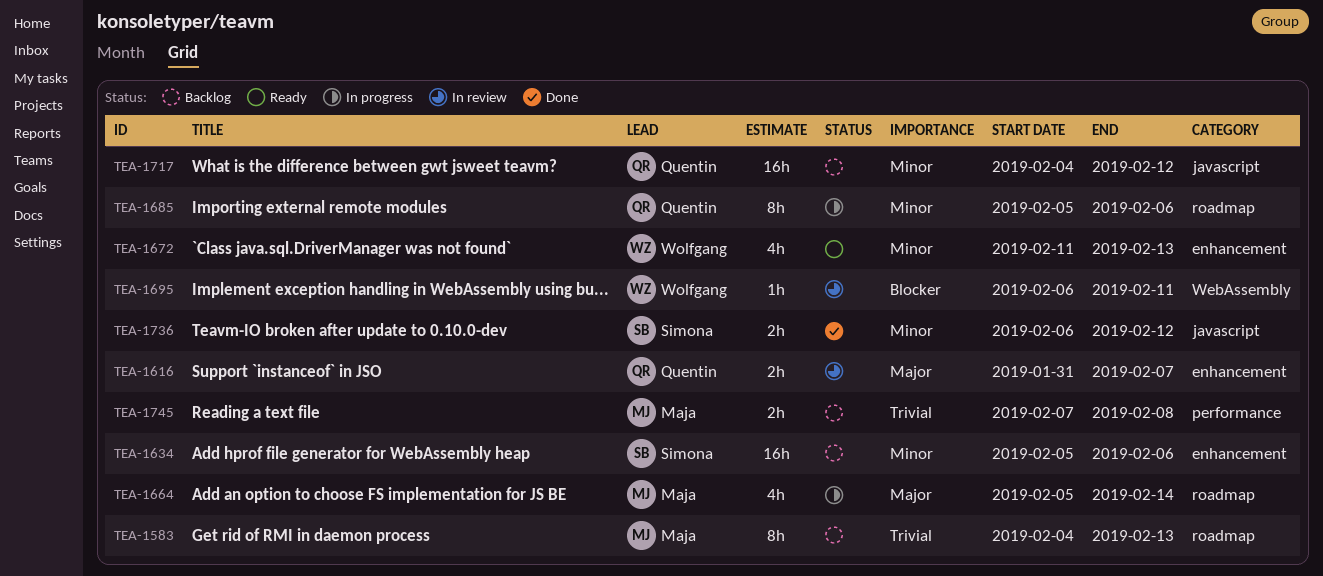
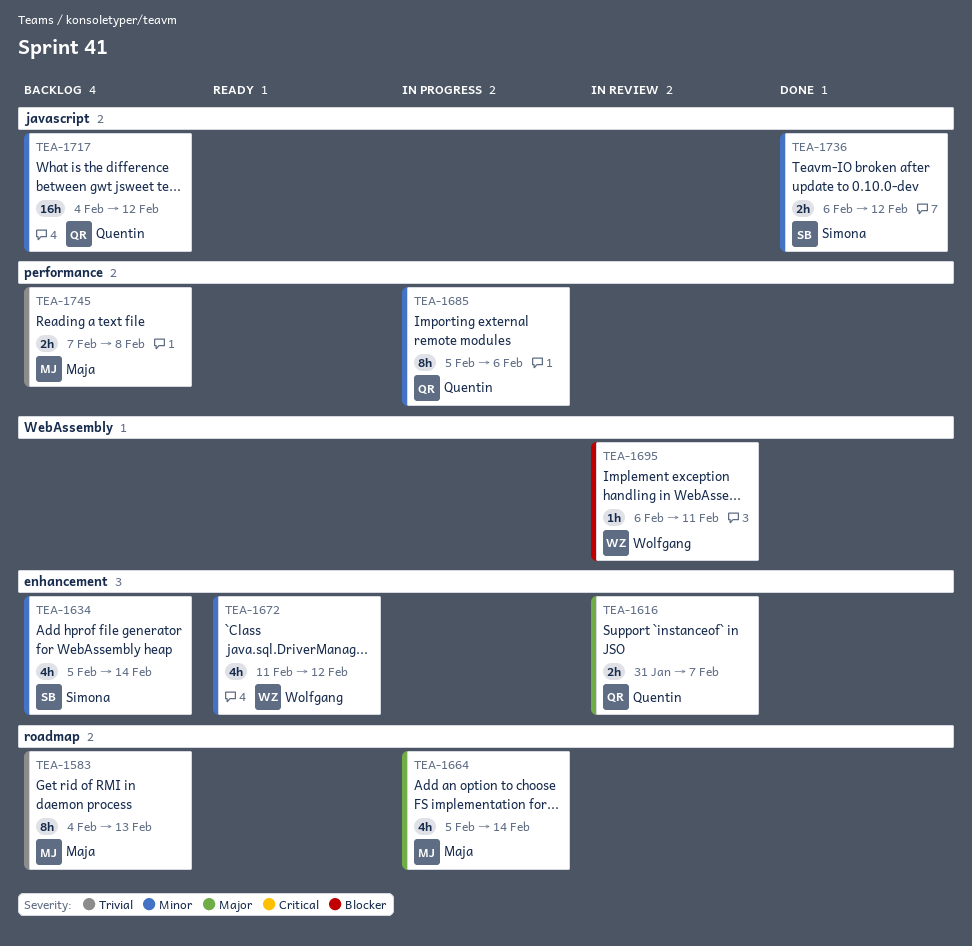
TEA-1634, estimate: 16h -> 4h
TEA-1634, due: Feb 6 -> Feb 14
TEA-1672, due: Feb 13 -> Feb 12
TEA-1685, label: roadmap -> performance

